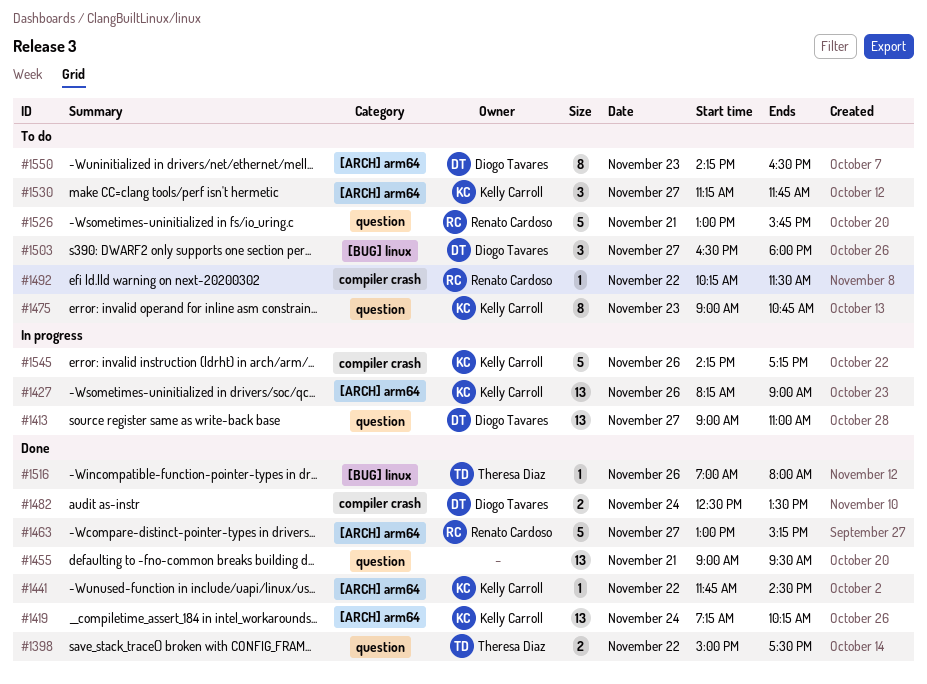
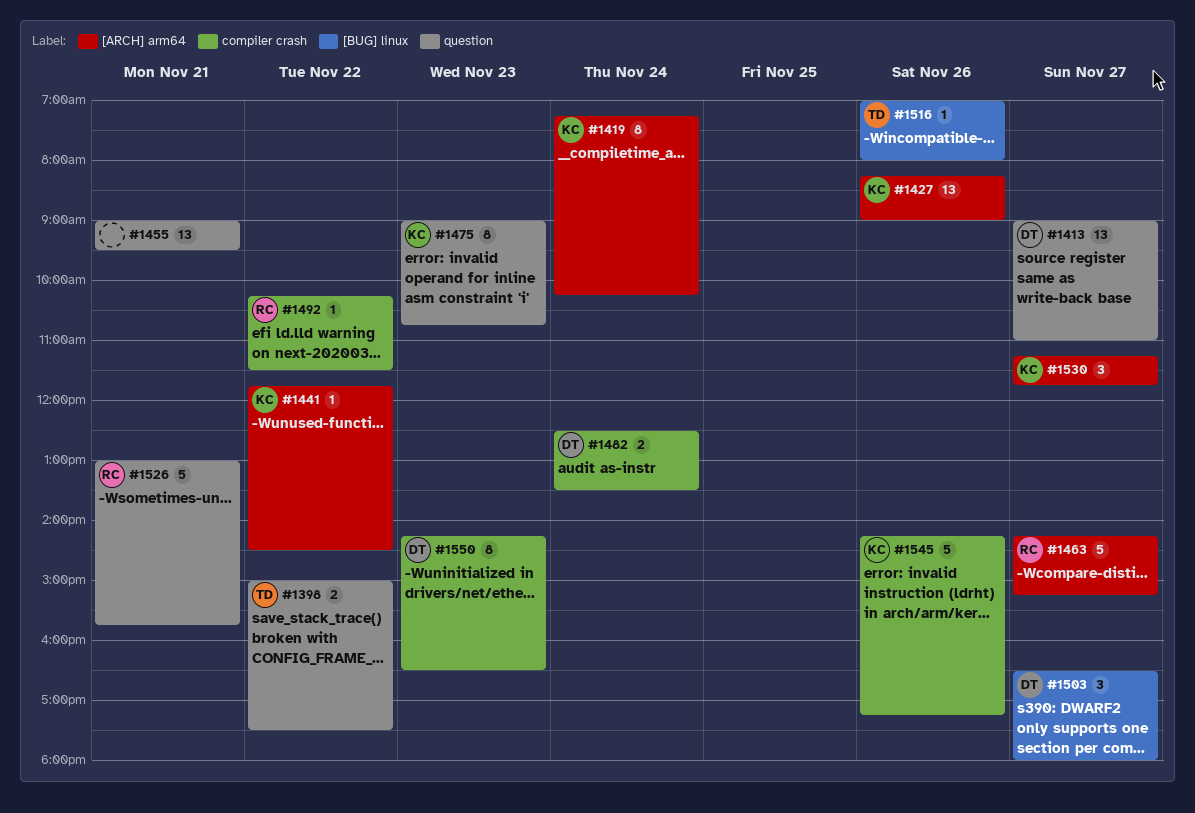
#1419, estimate: 13 -> 8
#1463, begins: 13:00 -> 14:15
#1550, label: [ARCH] arm64 -> compiler crash

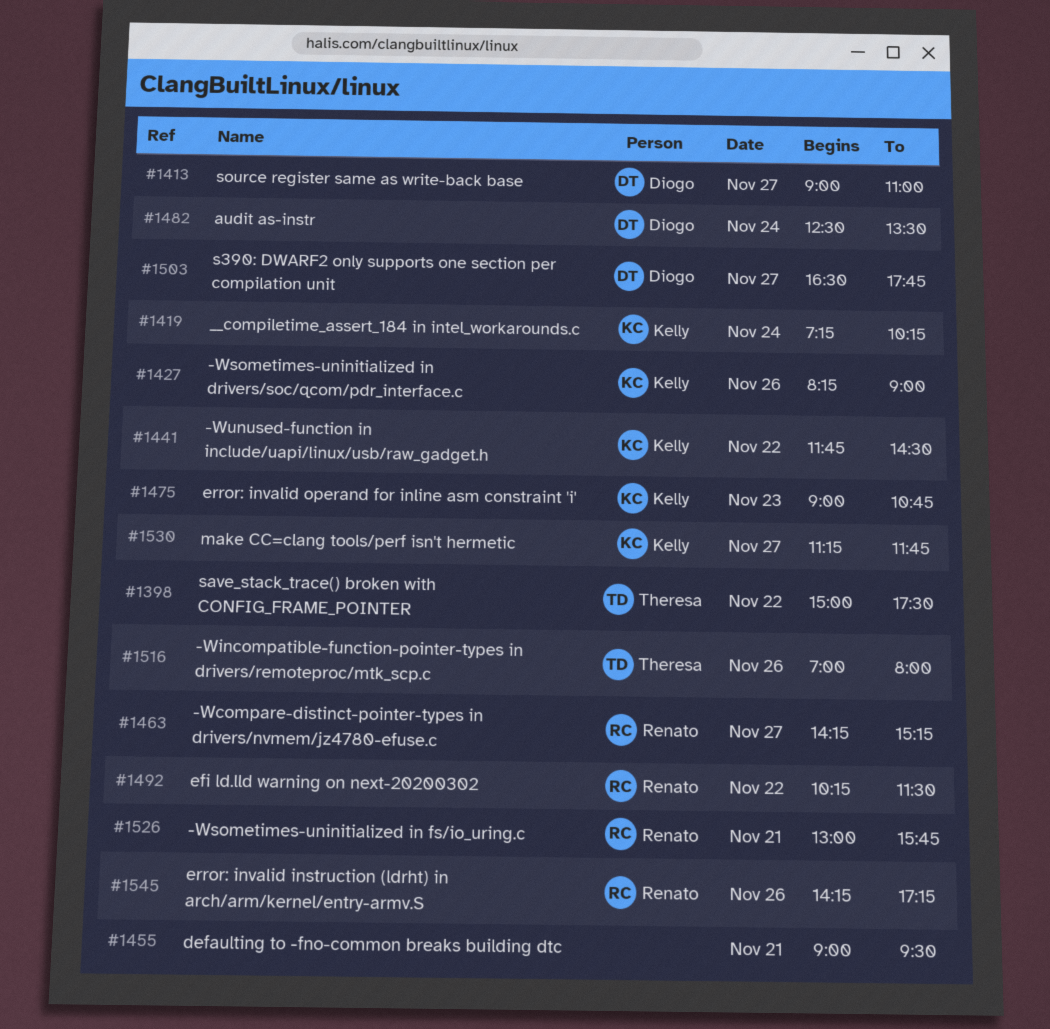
#1503, ends: 18:00 -> 17:45
#1545, owner: Kelly -> Renato
#1550: present -> none

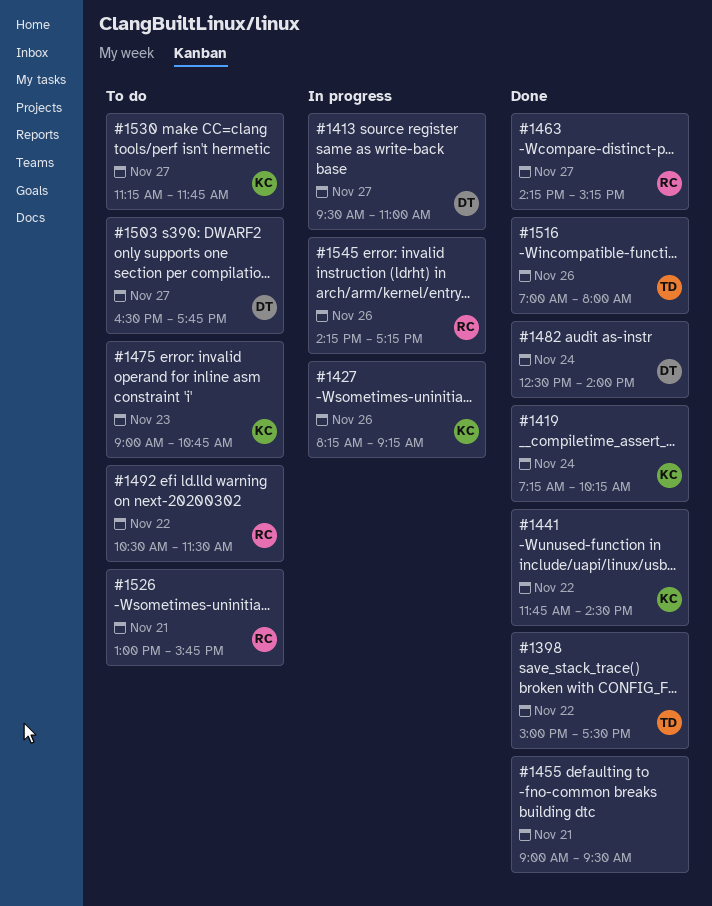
#1413, begins: 09:00 -> 09:30
#1427, ends: 09:00 -> 09:15
#1482, ends: 13:30 -> 14:00
#1492, begins: 10:15 -> 10:30

